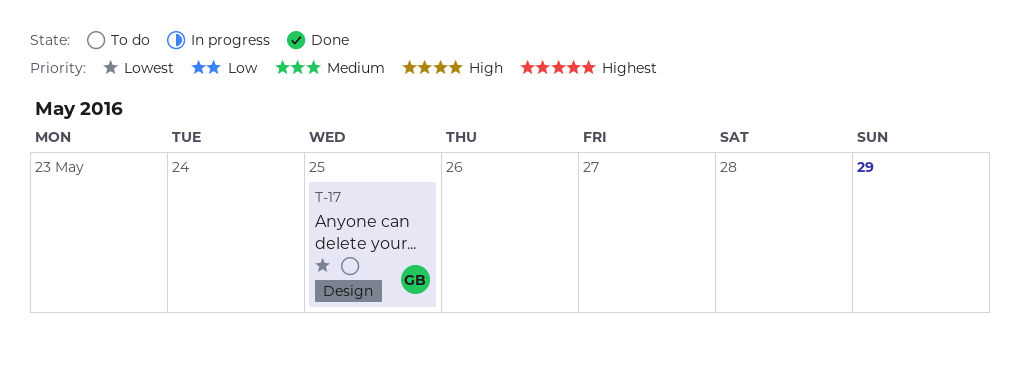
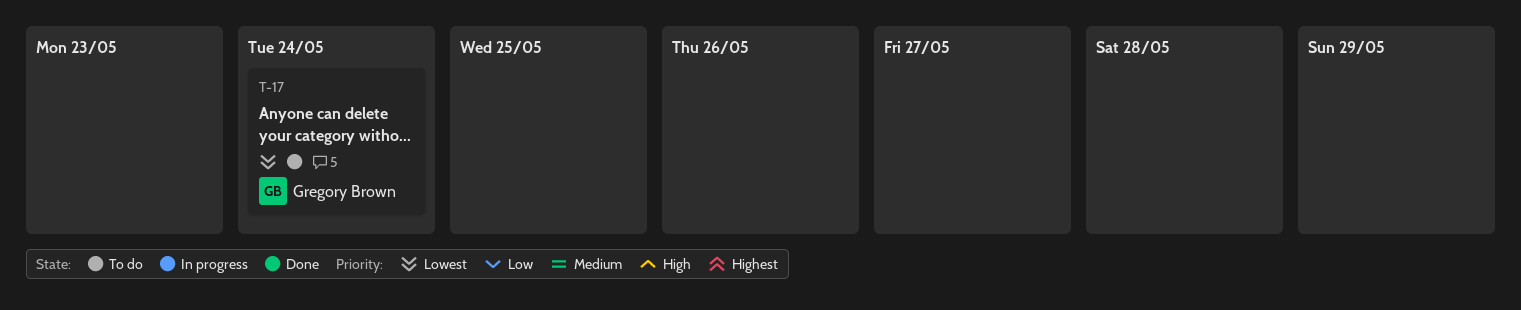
T-17, due: May 25 -> May 24

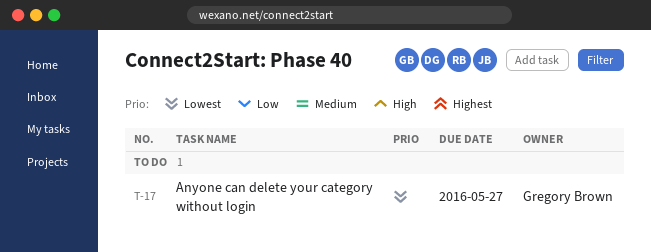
T-17, due: May 24 -> May 27

